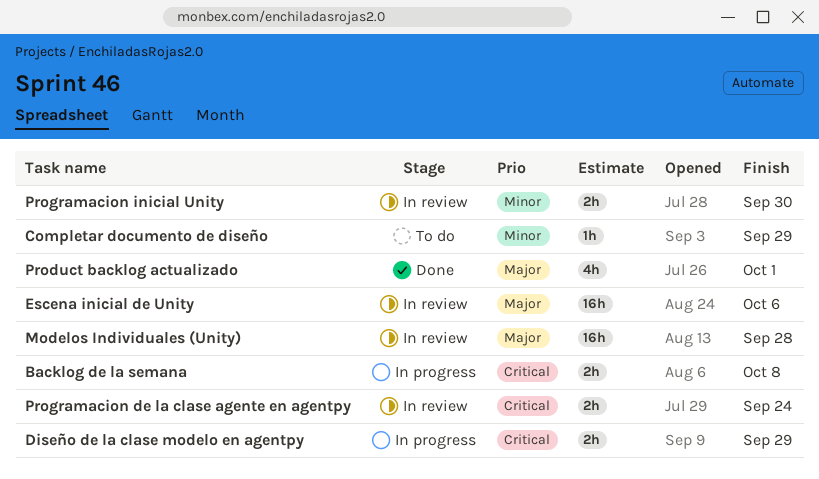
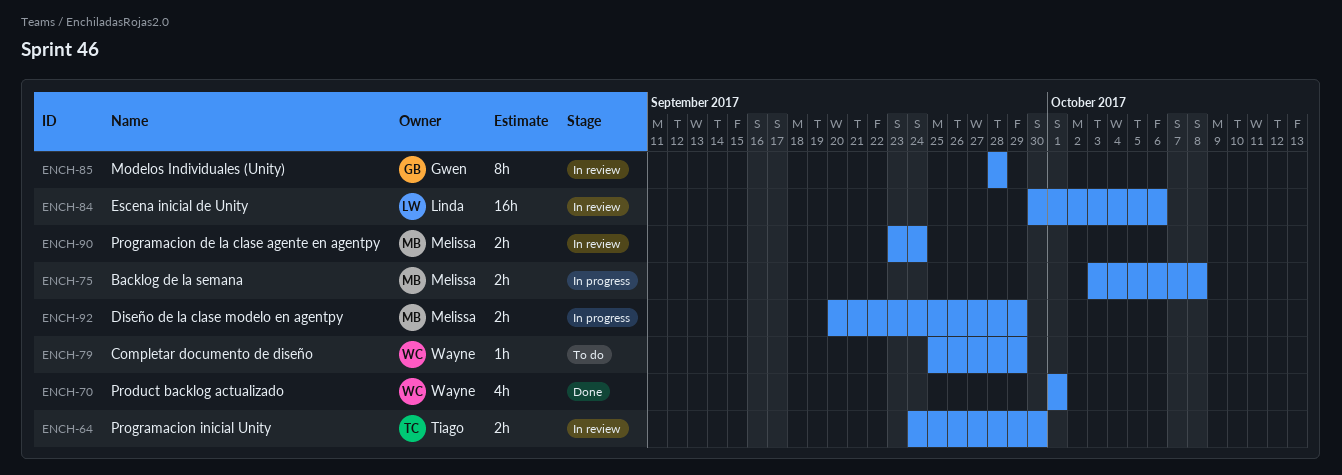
Modelos Individuales (Unity), estimate: 16h -> 8h

